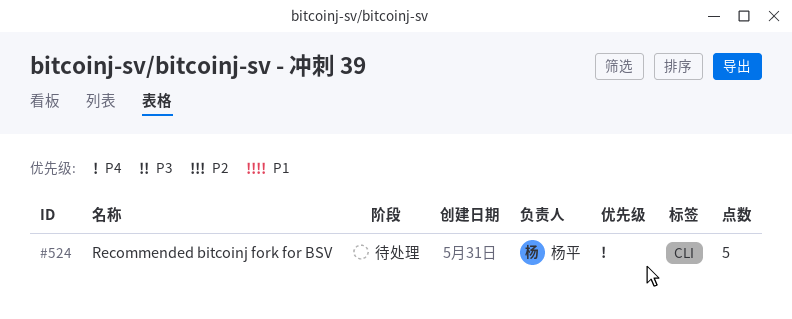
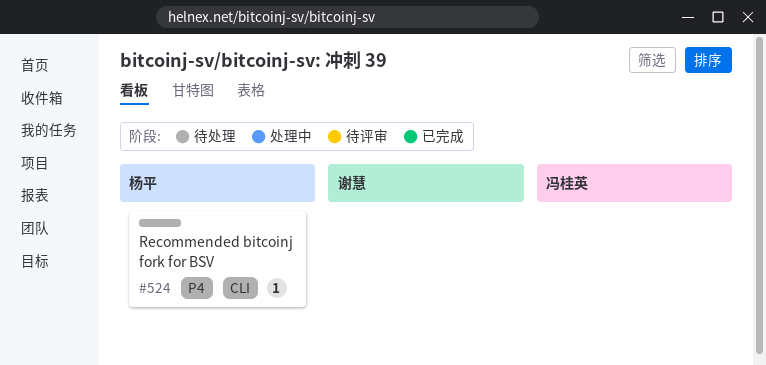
#524, estimate: 5 -> 1

